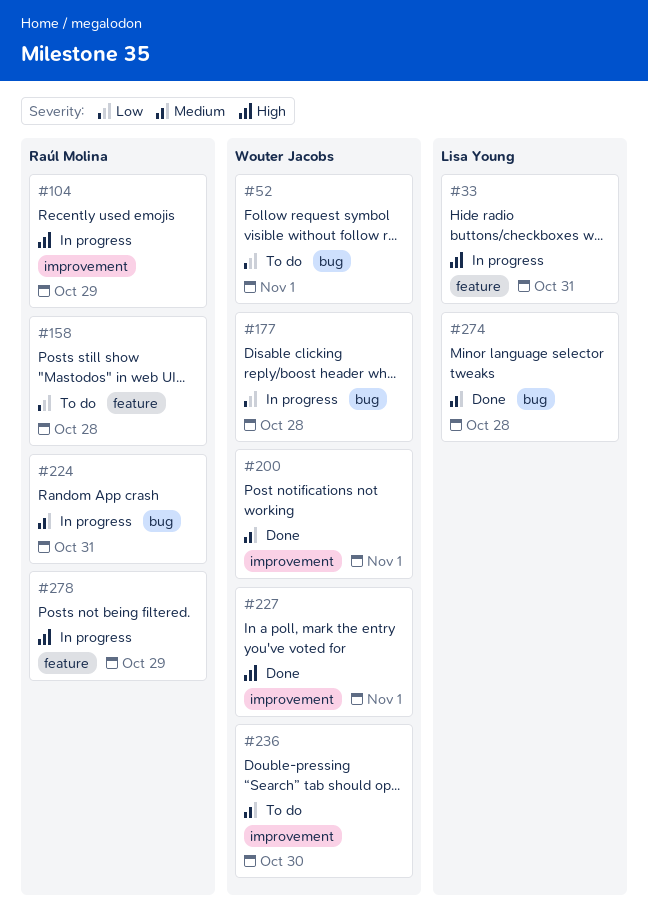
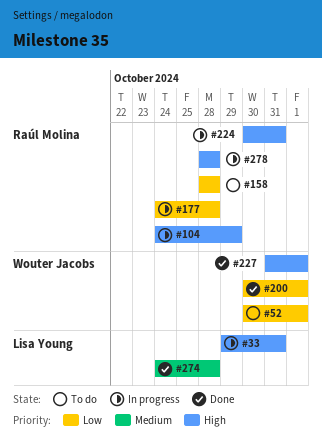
#177, owner: Wouter Jacobs -> Raúl Molina
#200, priority: Medium -> Low
#224, priority: Medium -> High
#236: present -> none
#278, due: Oct 29 -> Oct 28

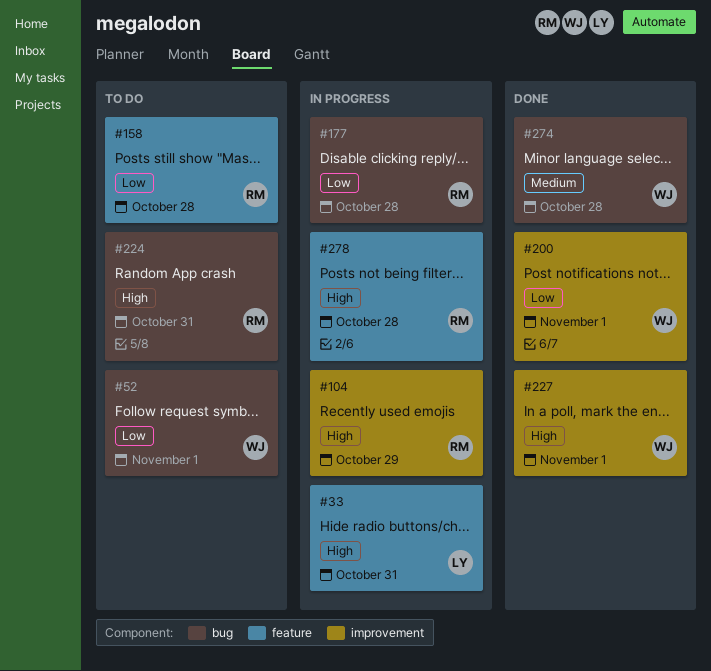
#224, status: In progress -> To do
#274, owner: Lisa Young -> Wouter Jacobs

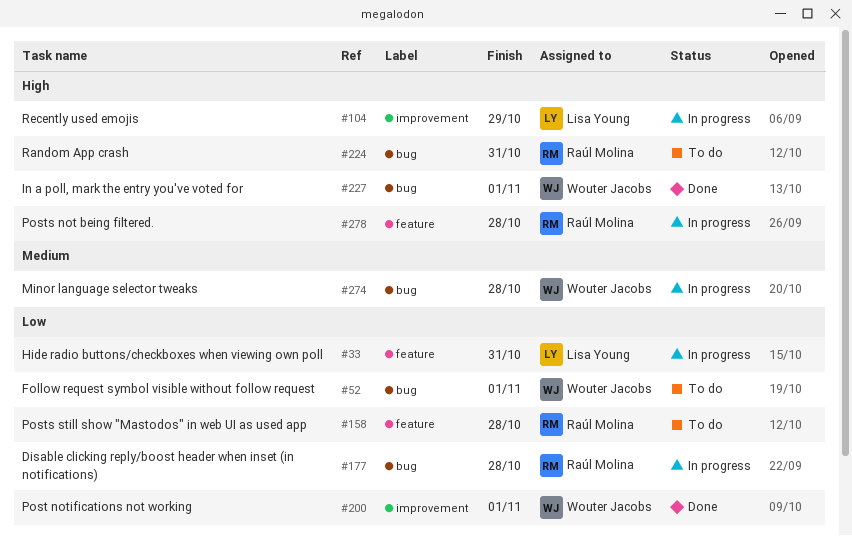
#33, priority: High -> Low
#104, owner: Raúl Molina -> Lisa Young
#227, label: improvement -> bug
#274, status: Done -> In progress

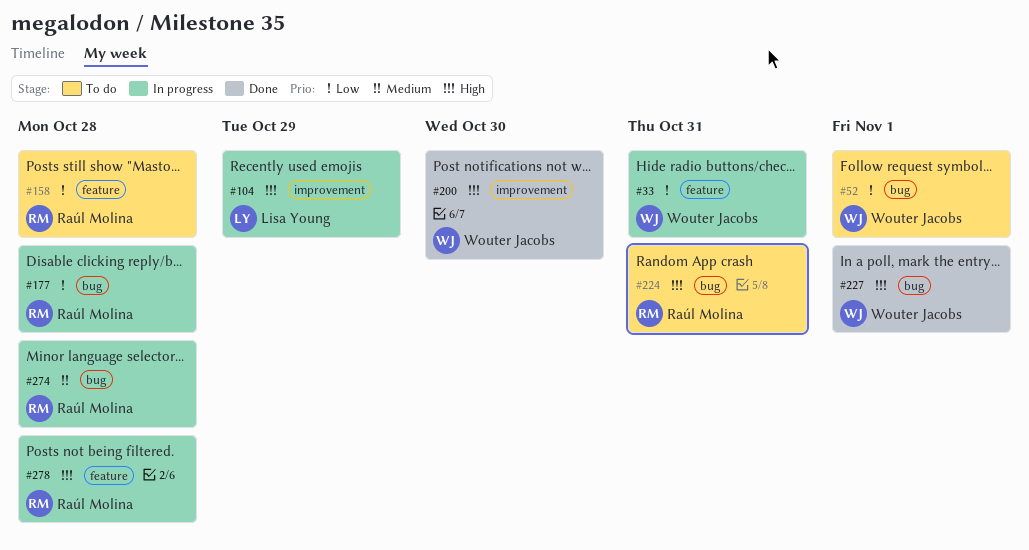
#33, owner: Lisa Young -> Wouter Jacobs
#200, priority: Low -> High
#200, due: Nov 1 -> Oct 30
#274, owner: Wouter Jacobs -> Raúl Molina

